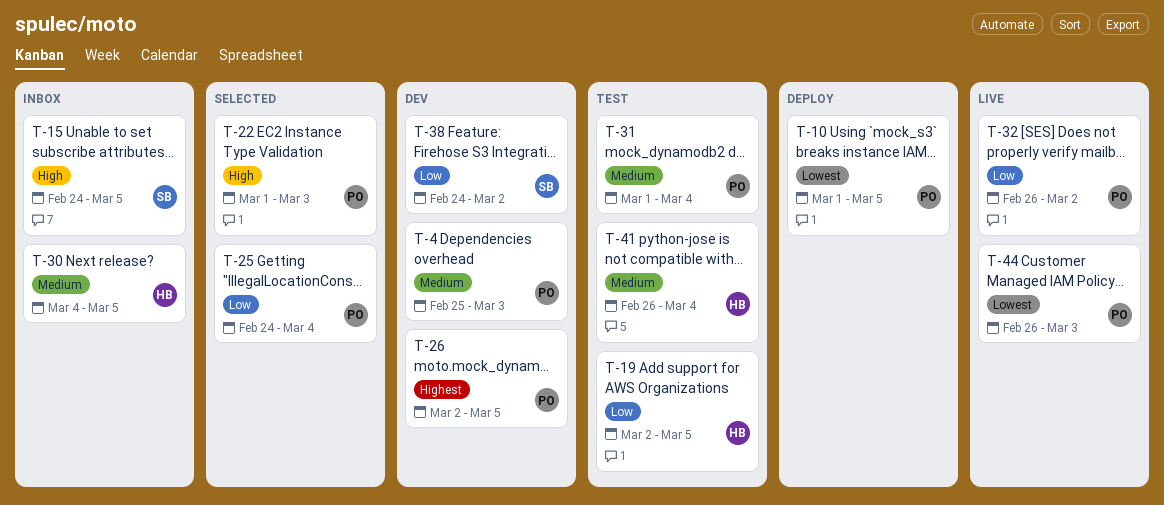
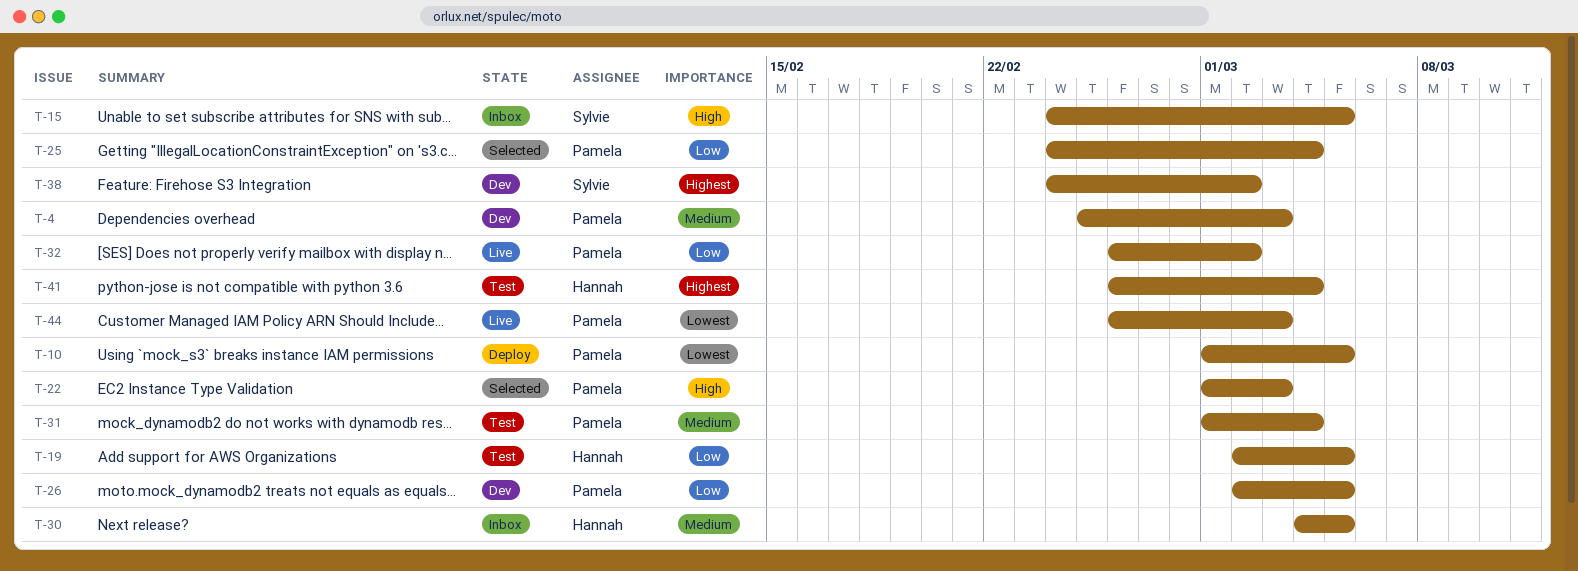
T-26, priority: Highest -> Low
T-38, priority: Low -> Highest
T-41, priority: Medium -> Highest

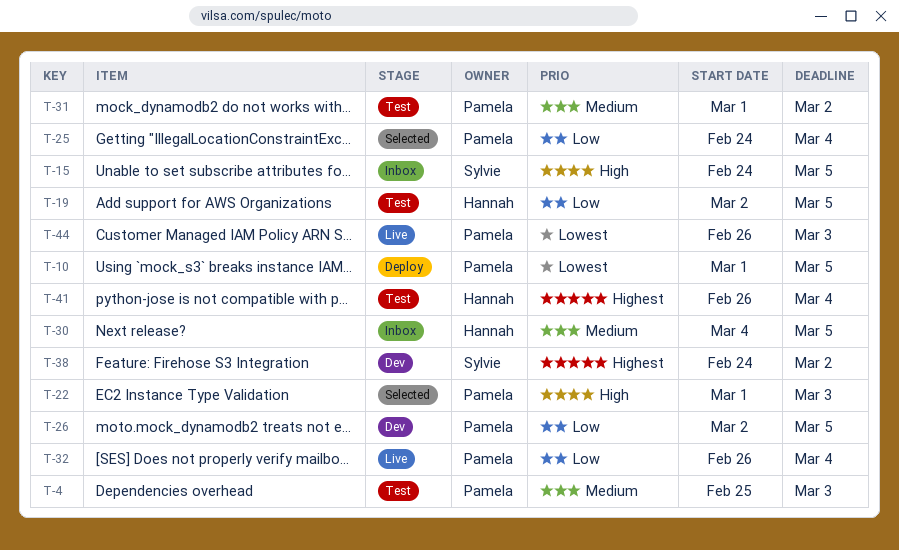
T-4, status: Dev -> Test
T-31, due: Mar 4 -> Mar 2
T-32, due: Mar 2 -> Mar 4

